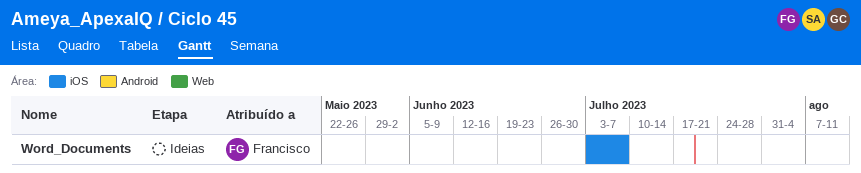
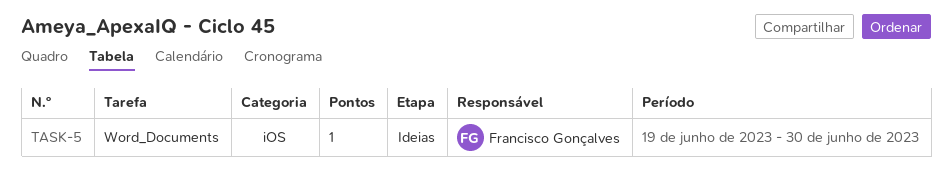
Word_Documents, start: Jul 3 -> Jun 19
Word_Documents, due: Jul 7 -> Jun 30

